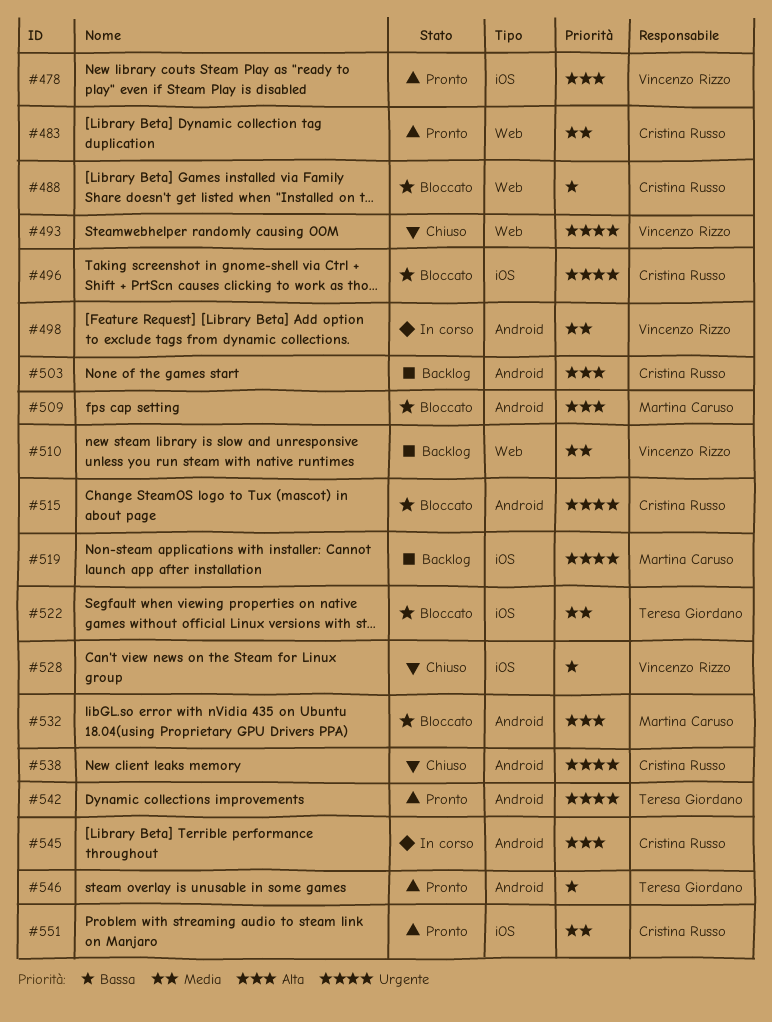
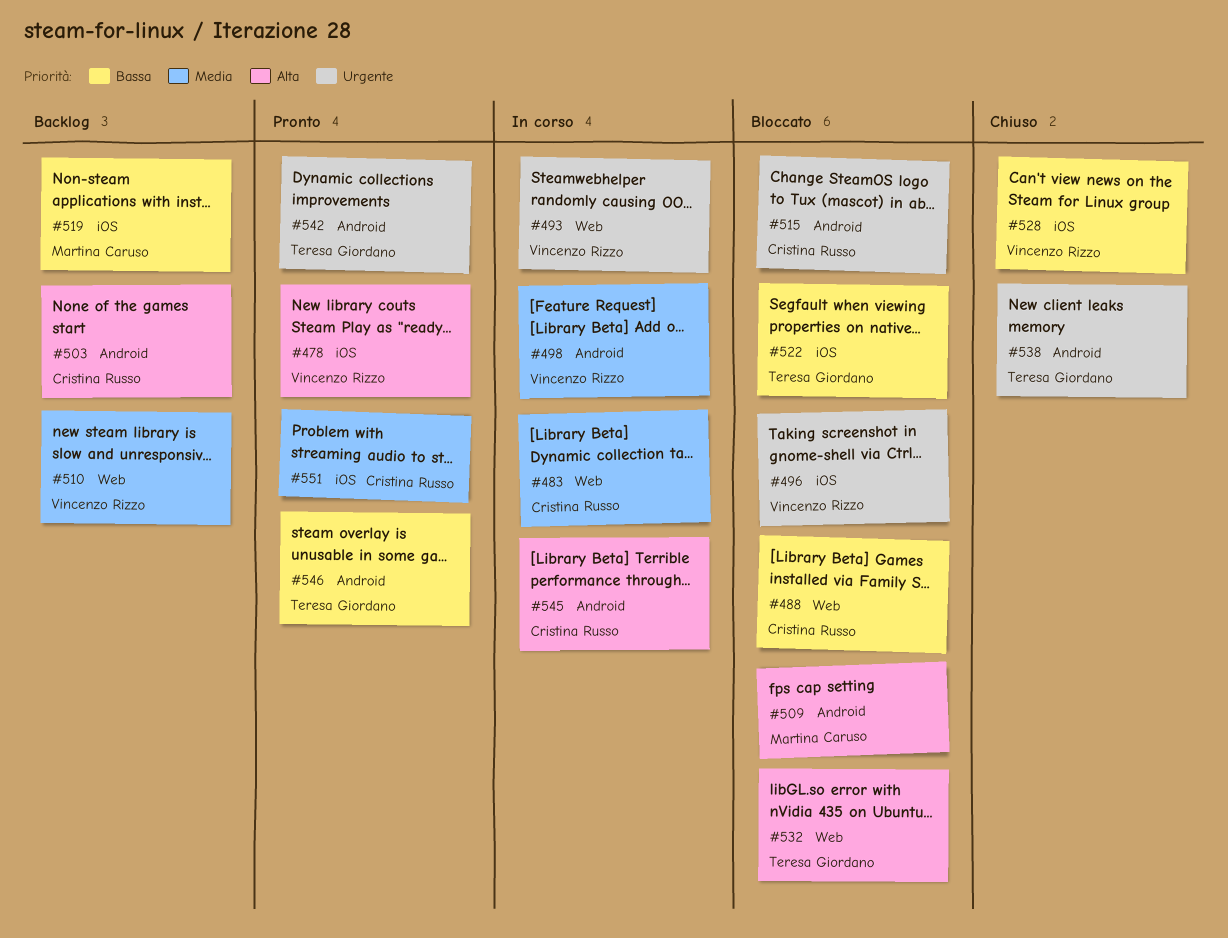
#483, status: Pronto -> In corso
#493, status: Chiuso -> In corso
#496, owner: Cristina Russo -> Vincenzo Rizzo
#519, priority: Urgente -> Bassa
#522, priority: Media -> Bassa
#532, owner: Martina Caruso -> Teresa Giordano
#532, label: Android -> Web
#538, owner: Cristina Russo -> Teresa Giordano

